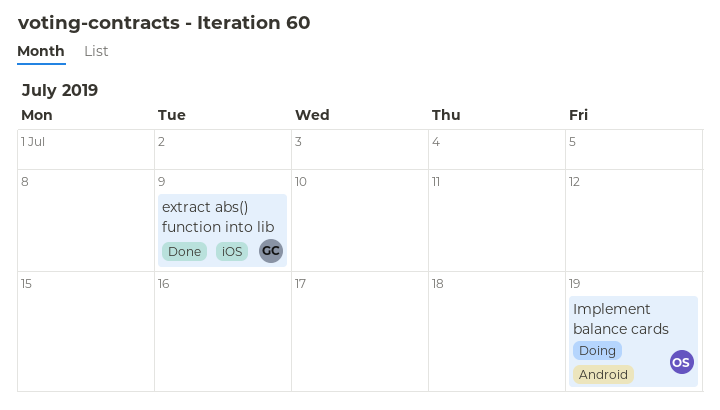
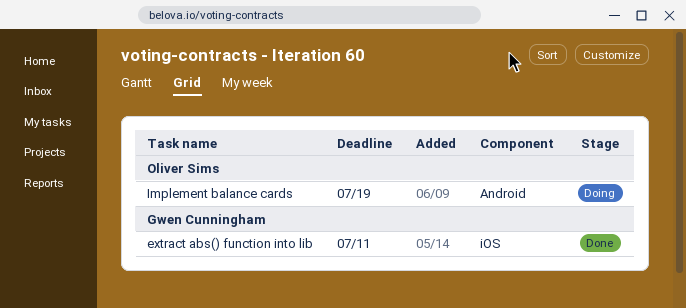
extract abs() function into lib, due: Jul 9 -> Jul 11

